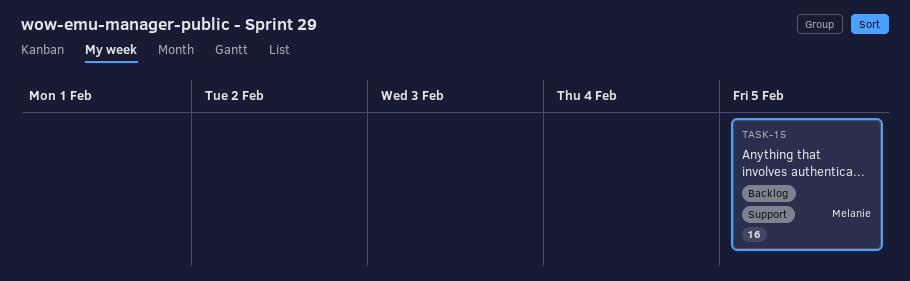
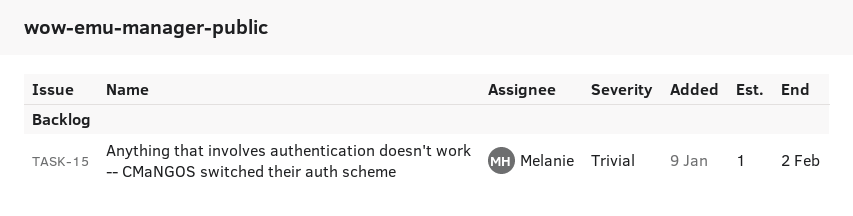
TASK-15, estimate: 16 -> 1
TASK-15, due: Feb 5 -> Feb 2

